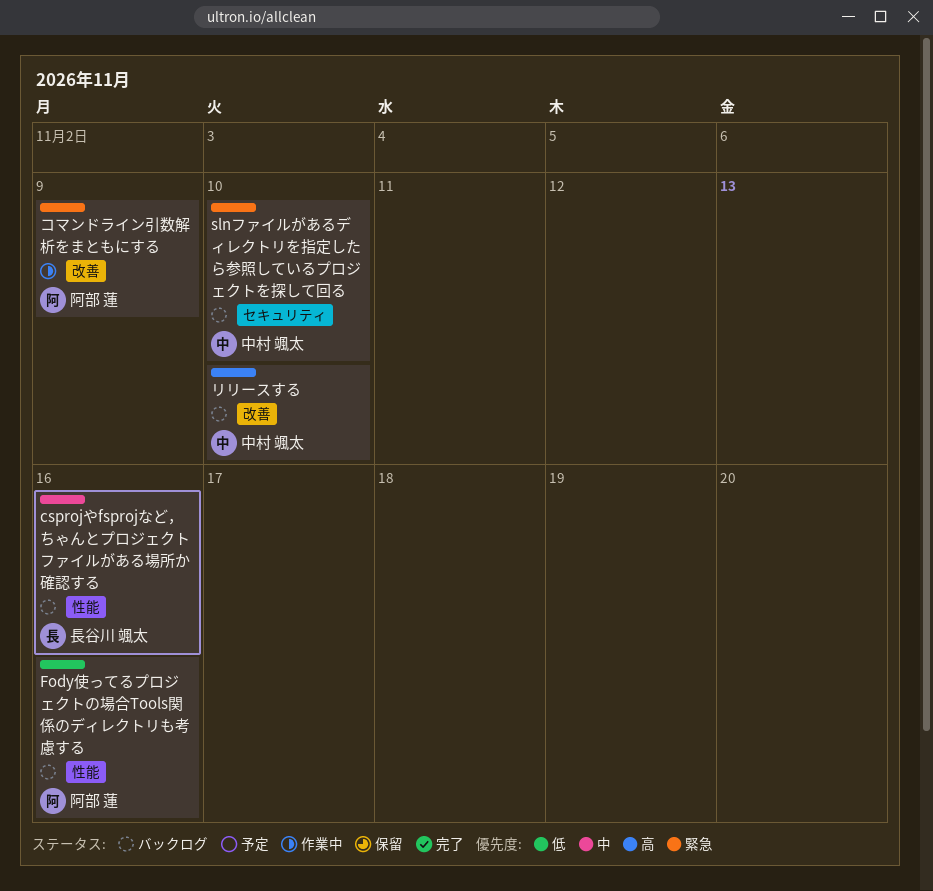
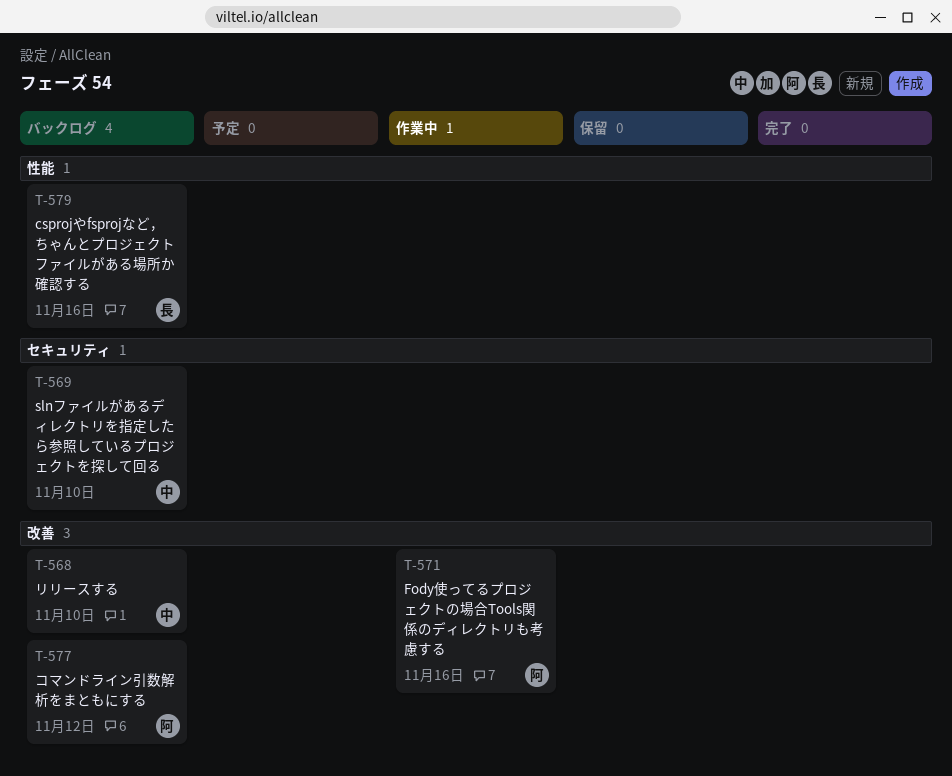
Fody使ってるプロジェクトの場合Tools関係のディレクトリも考慮する, status: バックログ -> 作業中
Fody使ってるプロジェクトの場合Tools関係のディレクトリも考慮する, label: 性能 -> 改善
コマンドライン引数解析をまともにする, status: 作業中 -> バックログ
コマンドライン引数解析をまともにする, due: Nov 9 -> Nov 12

